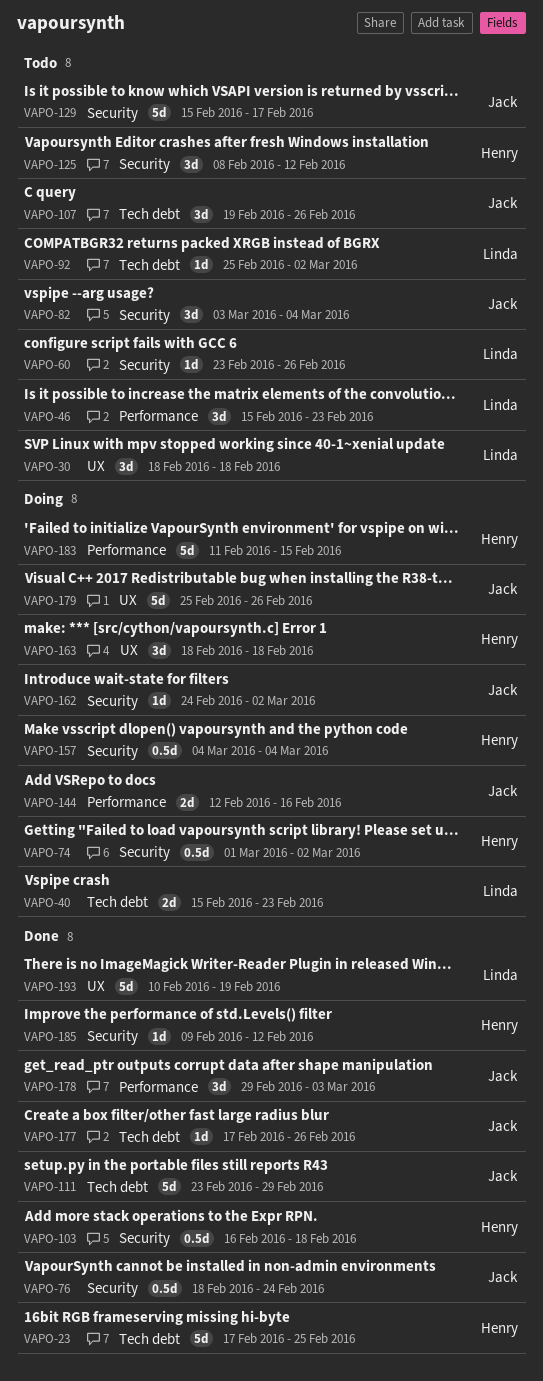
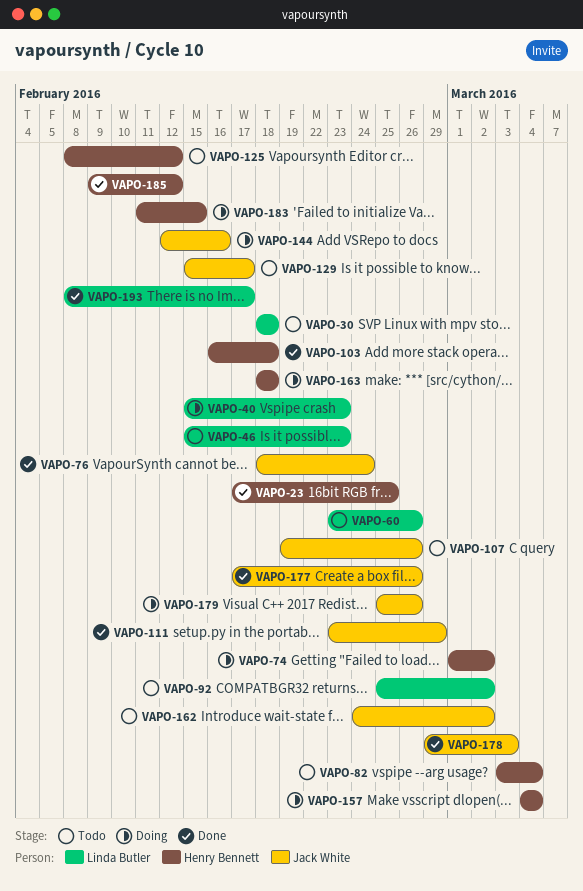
VAPO-82, owner: Jack White -> Henry Bennett
VAPO-162, status: Doing -> Todo
VAPO-193, start: Feb 10 -> Feb 8
VAPO-193, due: Feb 19 -> Feb 17

